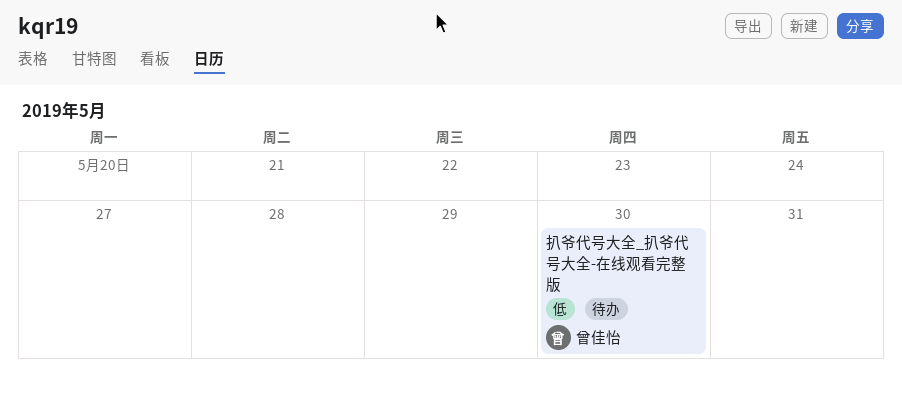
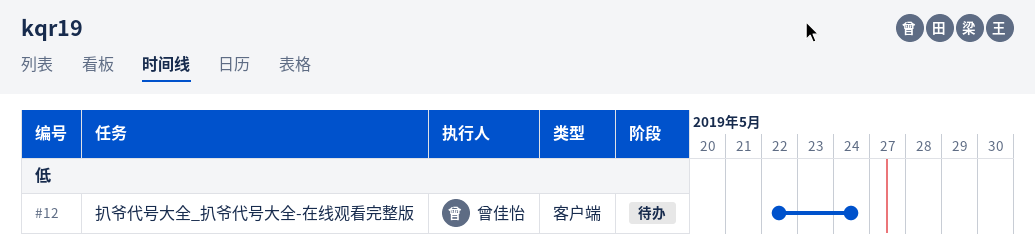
扒爷代号大全_扒爷代号大全-在线观看完整版, due: May 30 -> May 24

